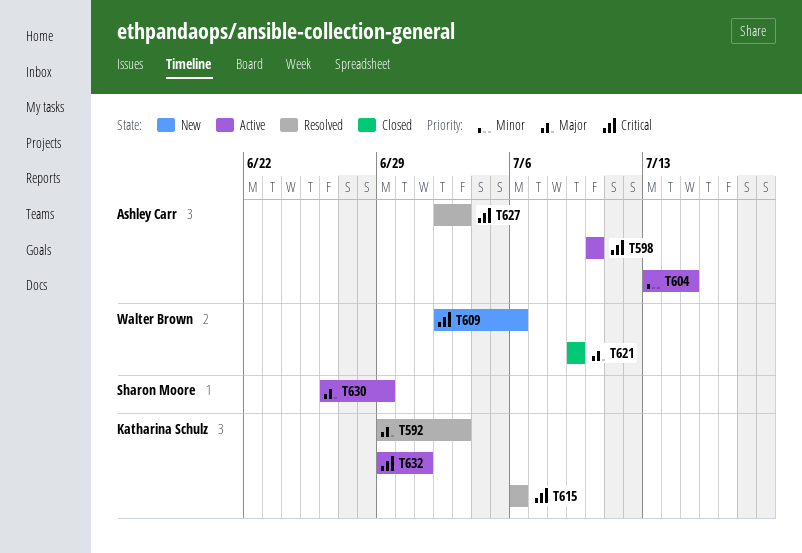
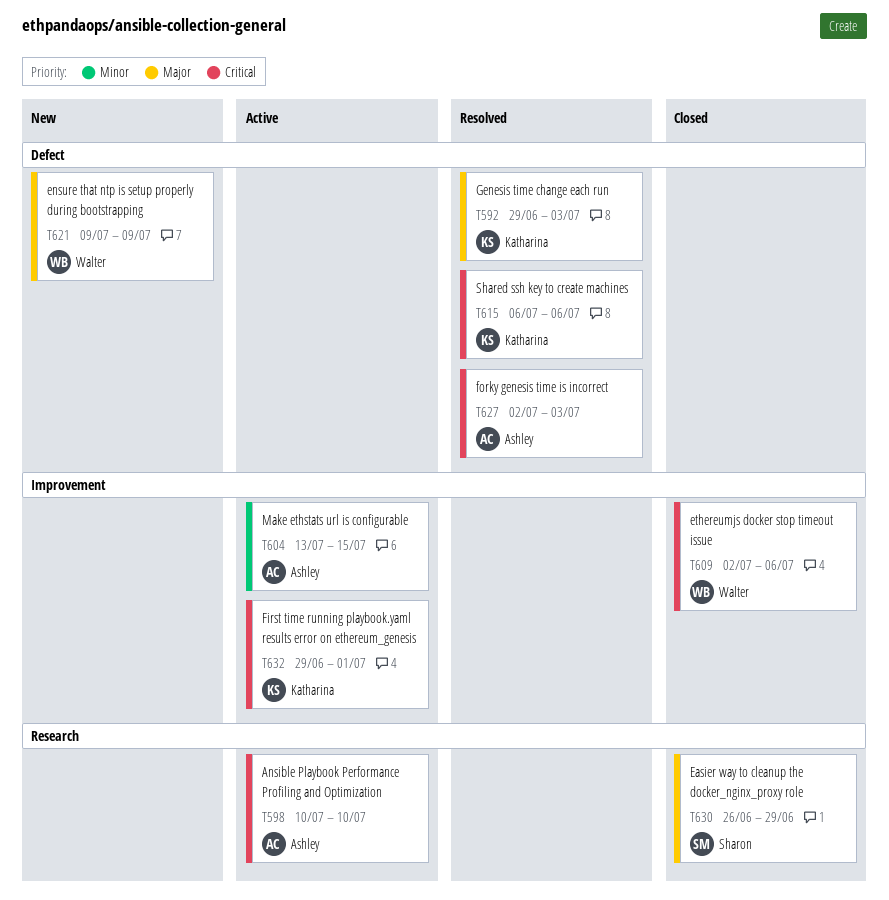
T609, status: New -> Closed
T621, status: Closed -> New
T630, status: Active -> Closed

